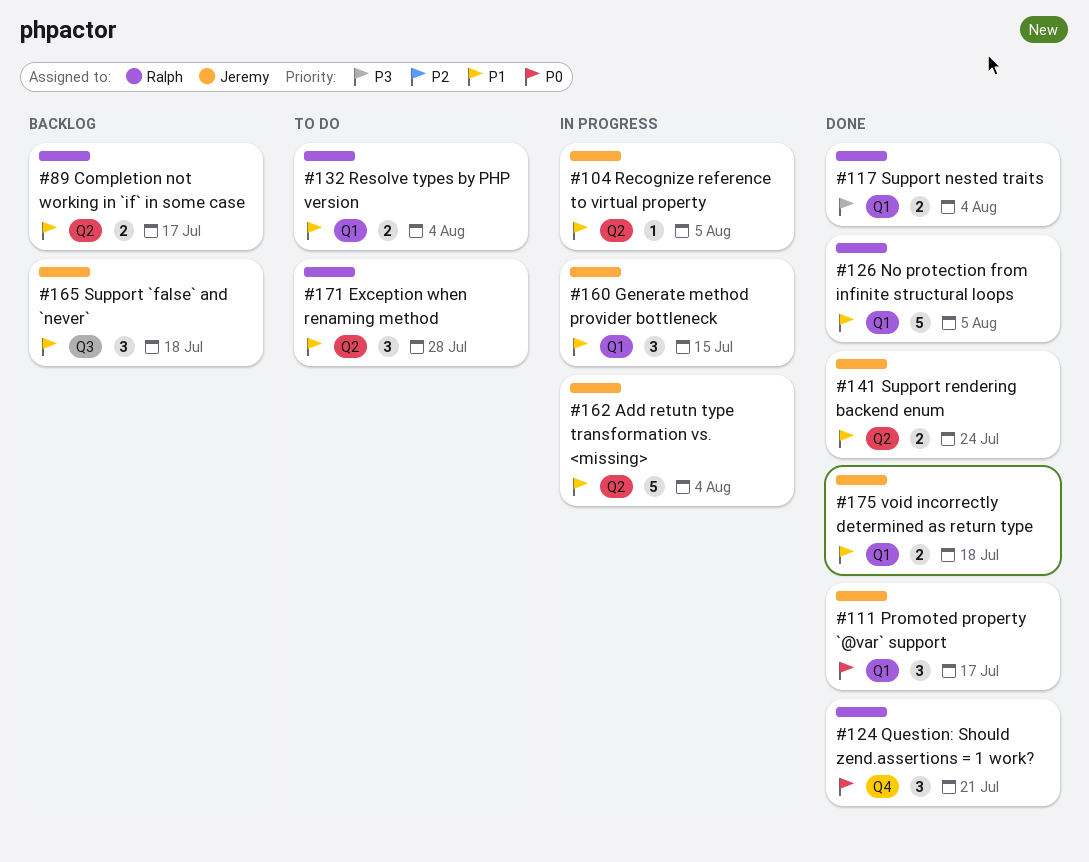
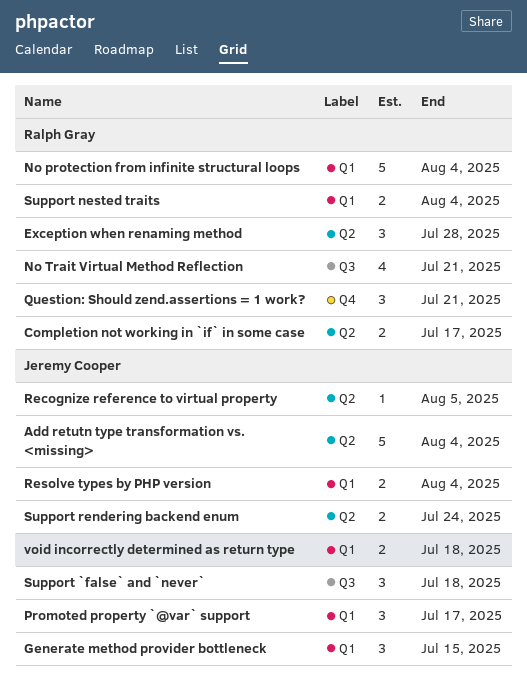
No protection from infinite structural loops, due: Aug 5 -> Aug 4
No Trait Virtual Method Reflection: none -> present
Resolve types by PHP version, owner: Ralph Gray -> Jeremy Cooper

